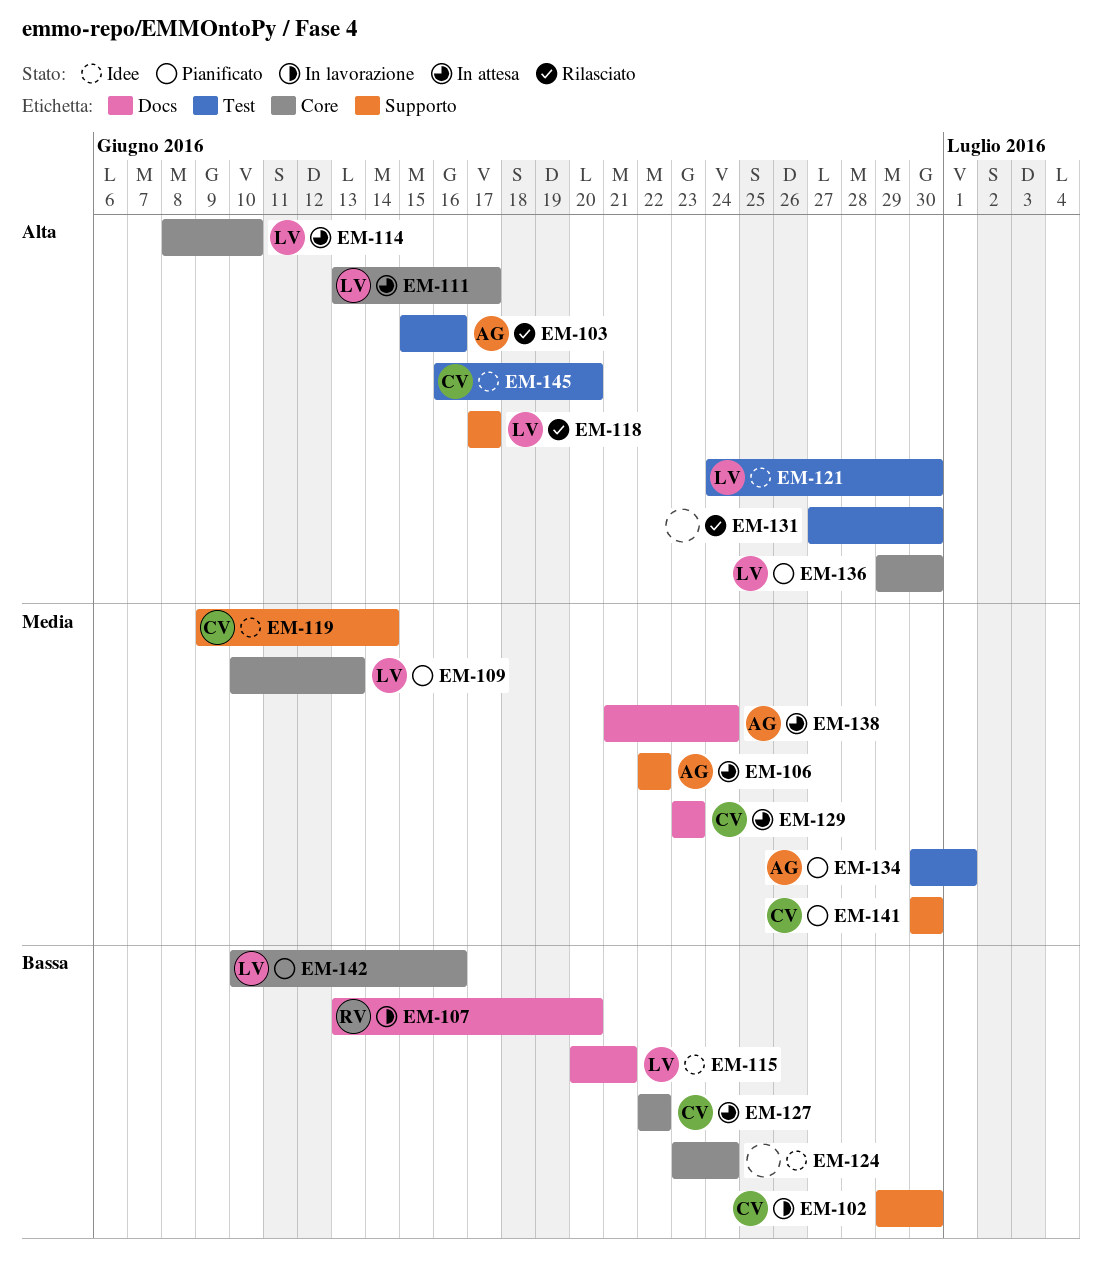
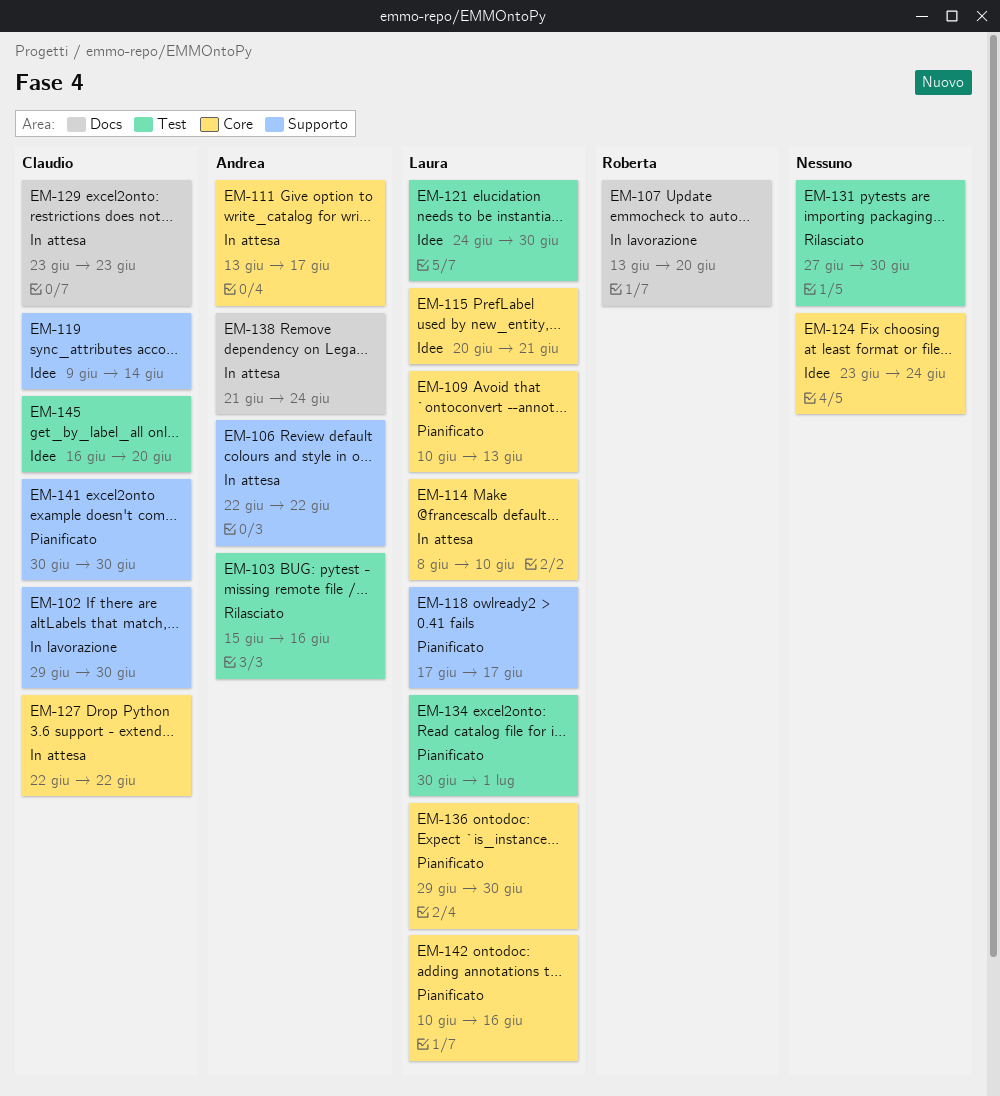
EM-111, owner: Laura -> Andrea
EM-115, label: Docs -> Core
EM-118, status: Rilasciato -> Pianificato
EM-134, owner: Andrea -> Laura

